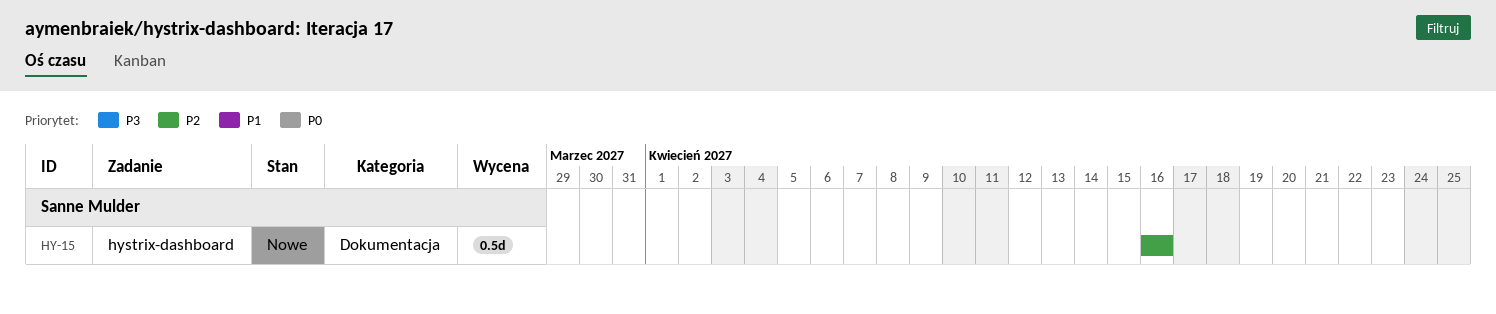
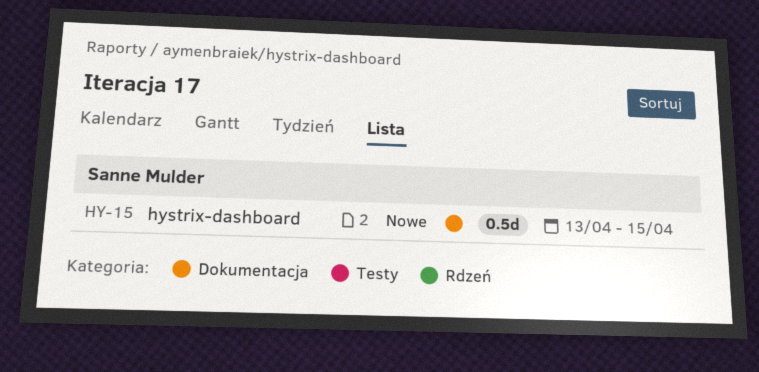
HY-15, start: Apr 16 -> Apr 13
HY-15, due: Apr 16 -> Apr 15

